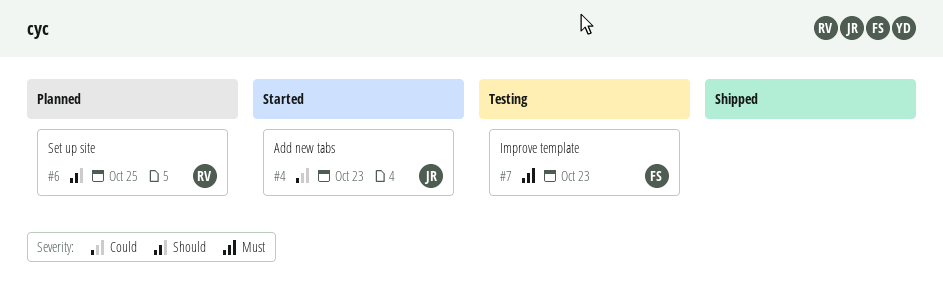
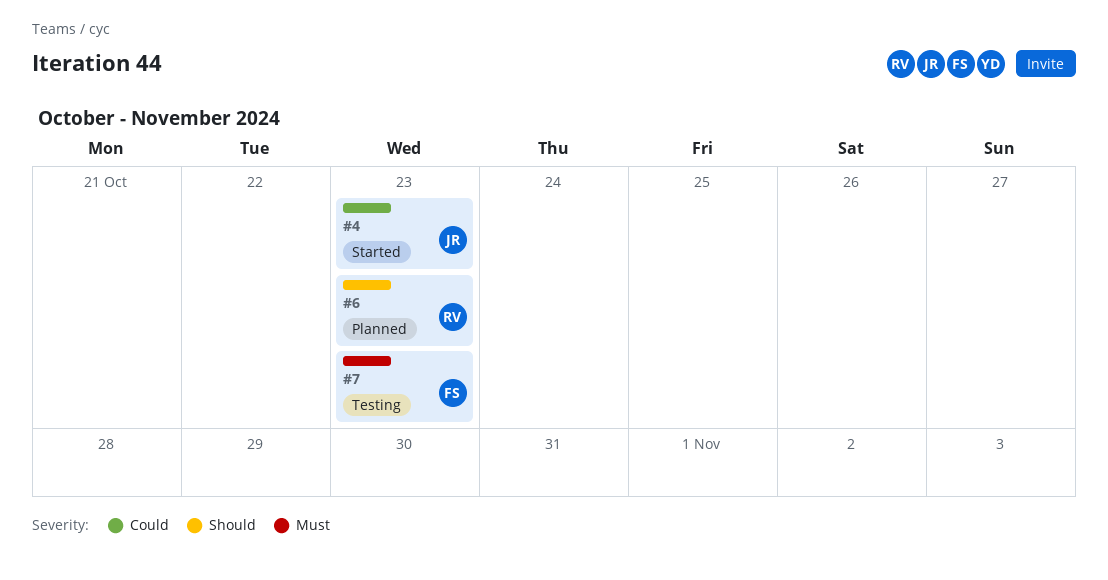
#6, due: Oct 25 -> Oct 23

